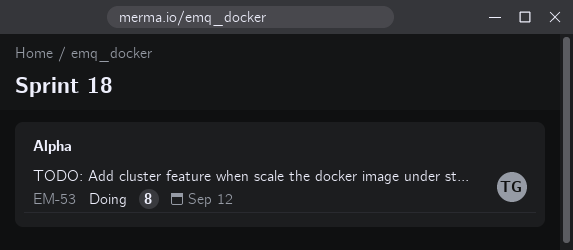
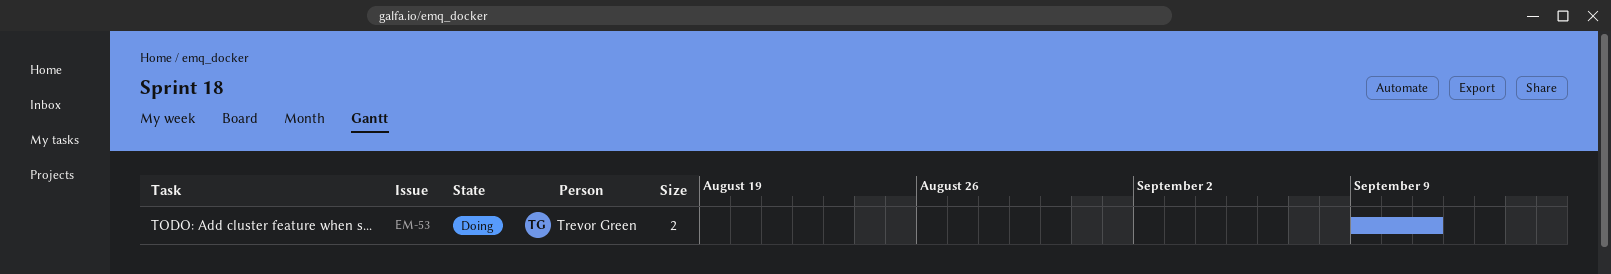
EM-53, estimate: 8 -> 2
EM-53, due: Sep 12 -> Sep 11

